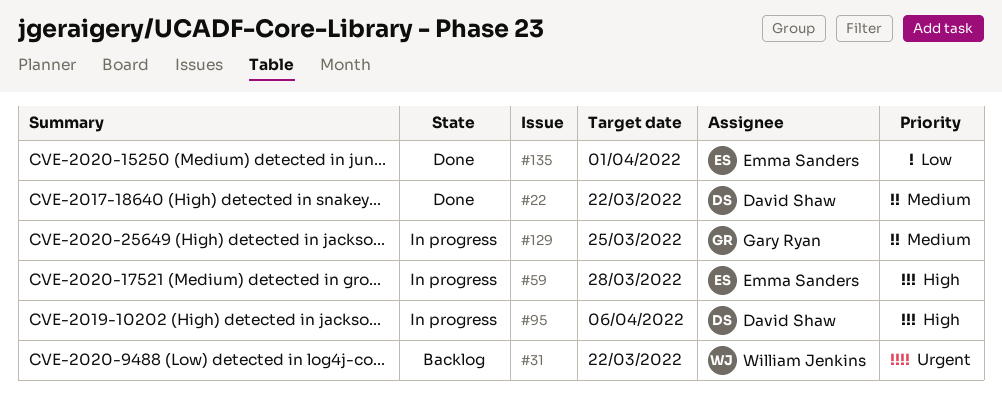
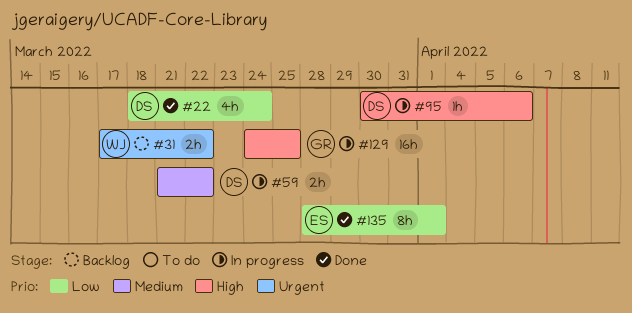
#22, priority: Medium -> Low
#22, due: Mar 22 -> Mar 24
#59, owner: Emma Sanders -> David Shaw
#59, priority: High -> Medium
#59, due: Mar 28 -> Mar 22
#129, priority: Medium -> High

